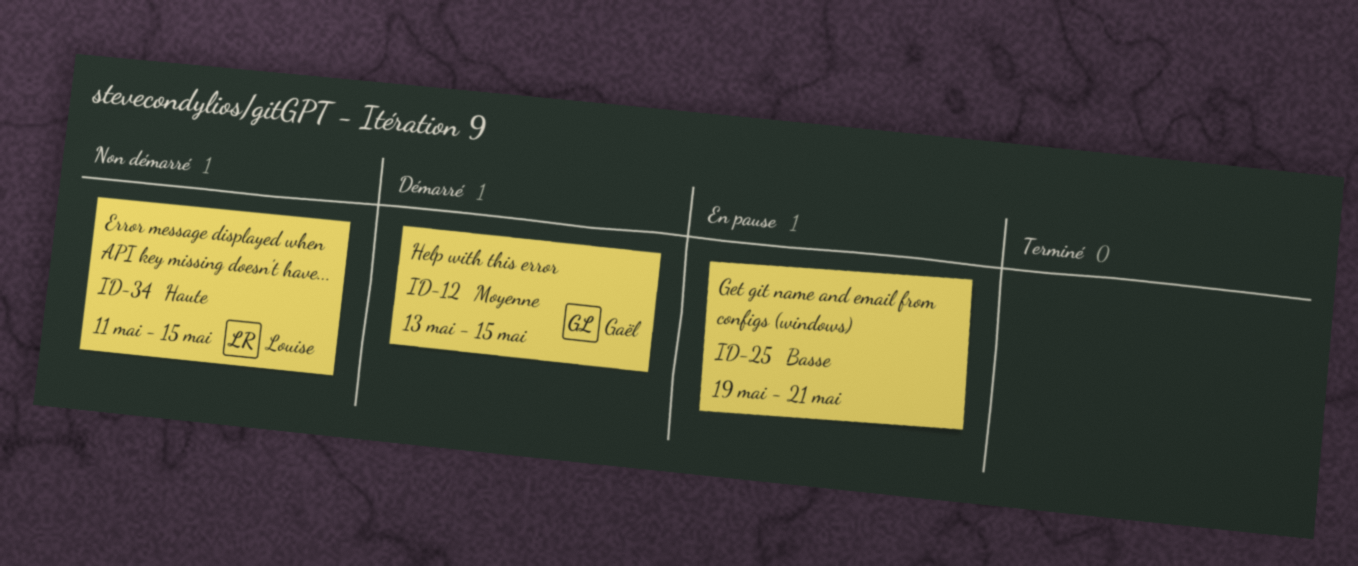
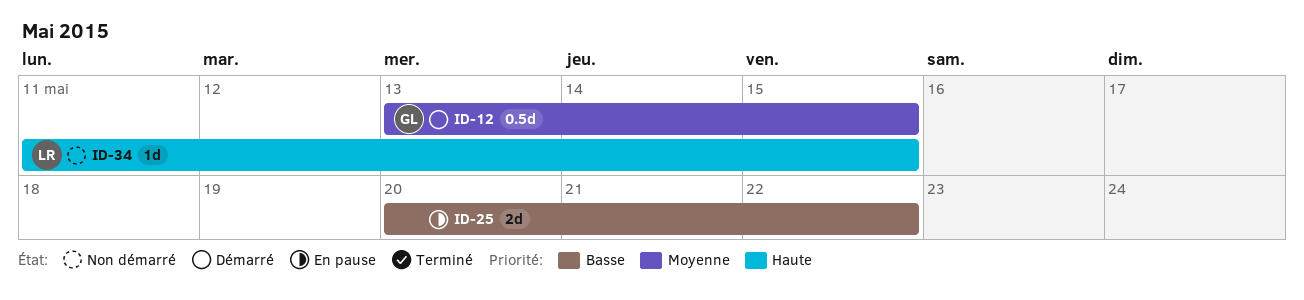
ID-25, start: May 19 -> May 20
ID-25, due: May 21 -> May 22

